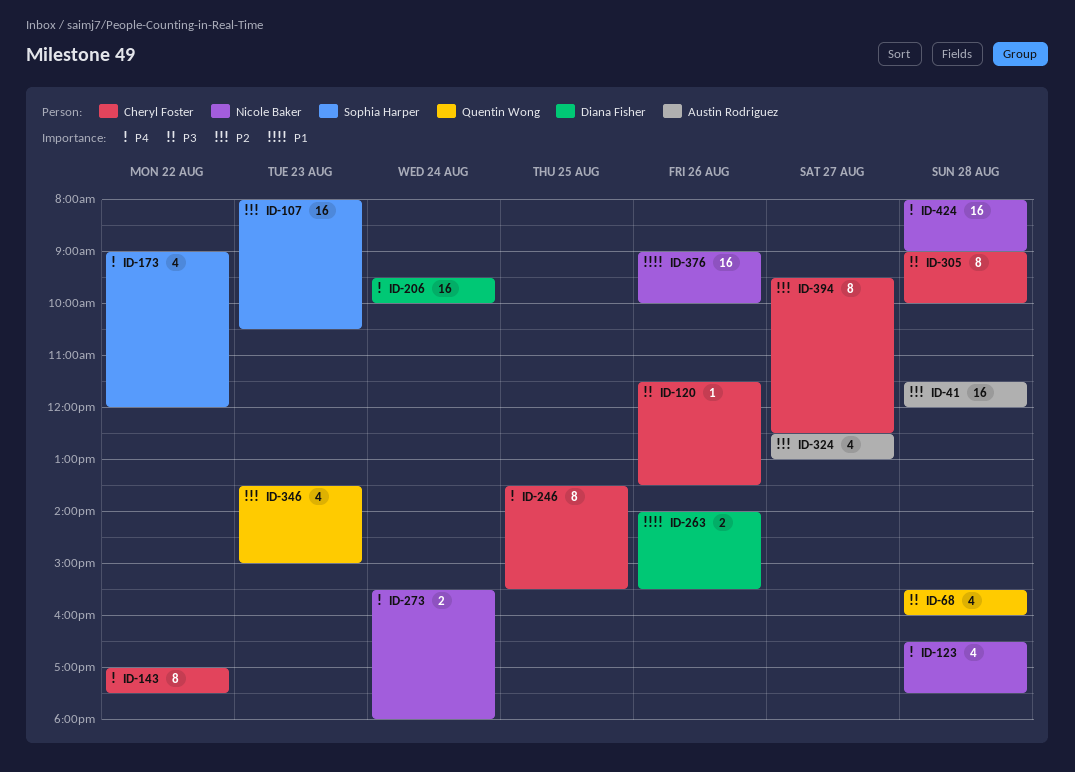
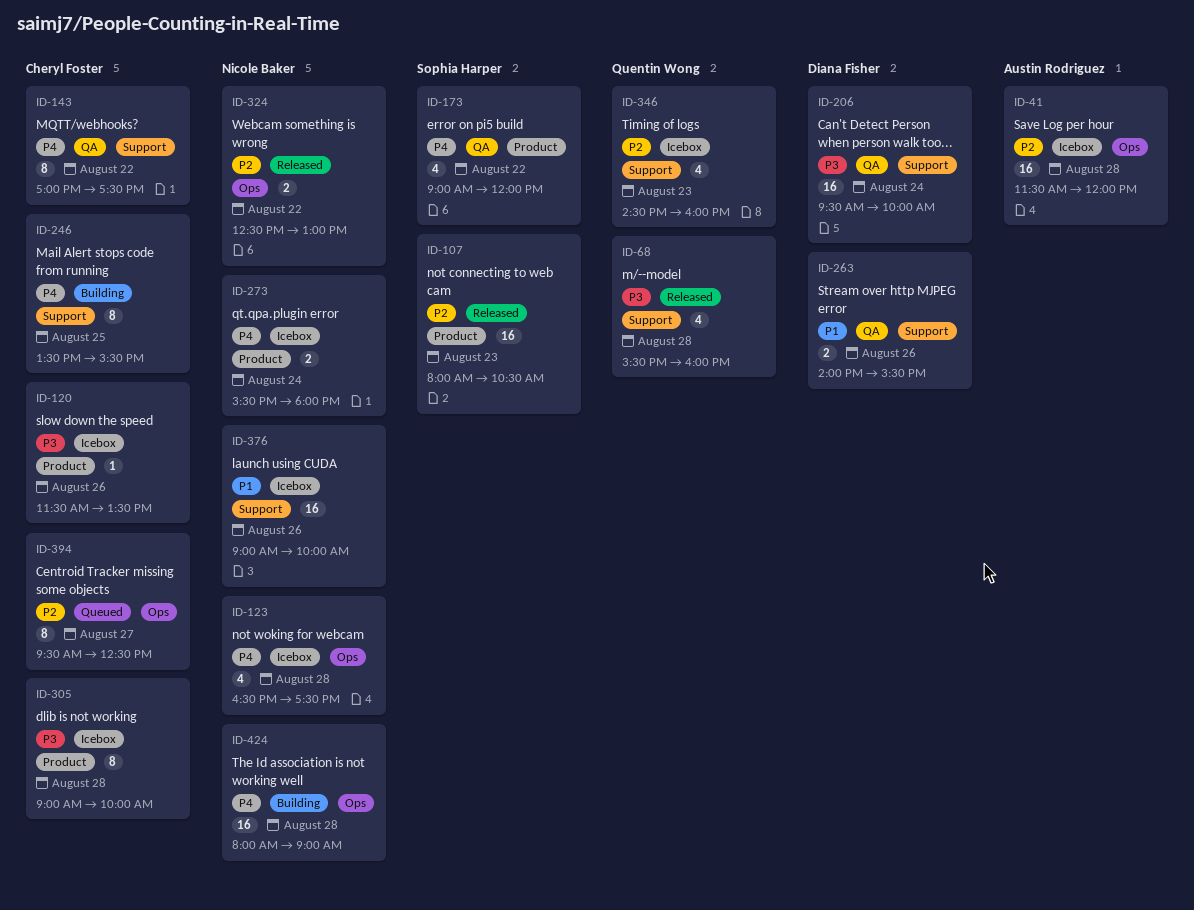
ID-206, priority: P4 -> P3
ID-324, owner: Austin Rodriguez -> Nicole Baker
ID-324, estimate: 4 -> 2
ID-324, day: Aug 27 -> Aug 22
ID-346, begins: 13:30 -> 14:30
ID-346, ends: 15:00 -> 16:00

